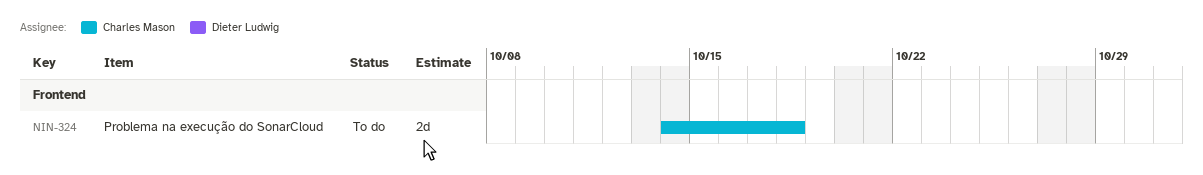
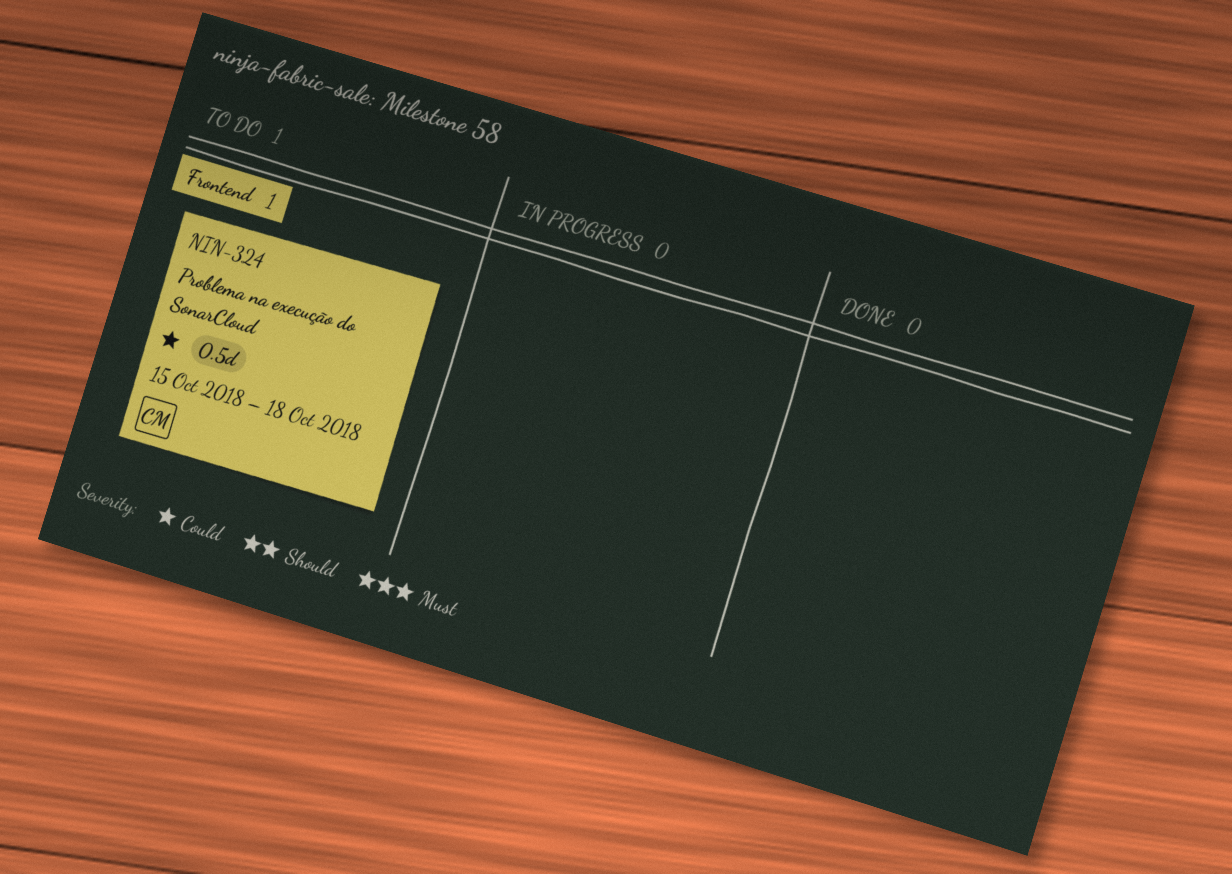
NIN-324, estimate: 2d -> 0.5d
NIN-324, start: Oct 14 -> Oct 15

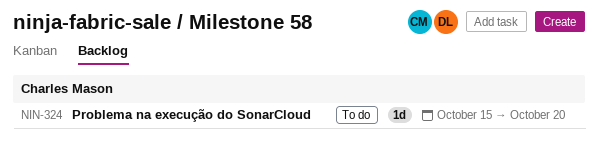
NIN-324, estimate: 0.5d -> 1d
NIN-324, due: Oct 18 -> Oct 20

